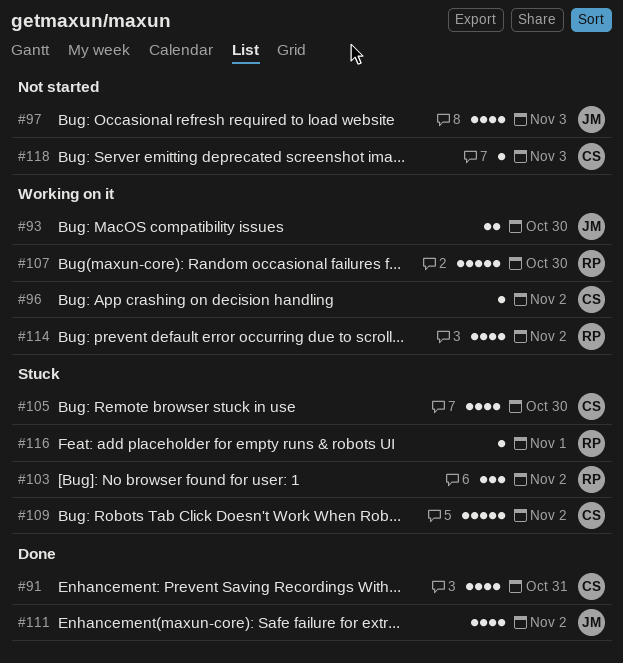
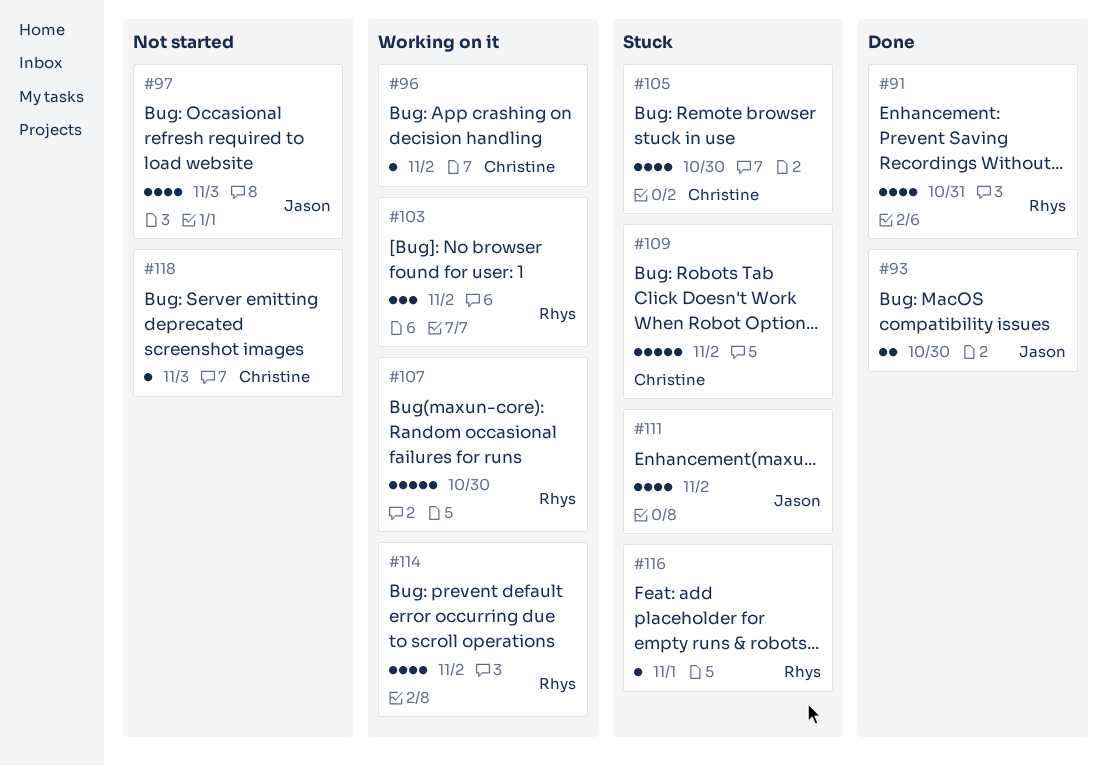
#91, owner: Christine -> Rhys
#93, status: Working on it -> Done
#103, status: Stuck -> Working on it
#111, status: Done -> Stuck

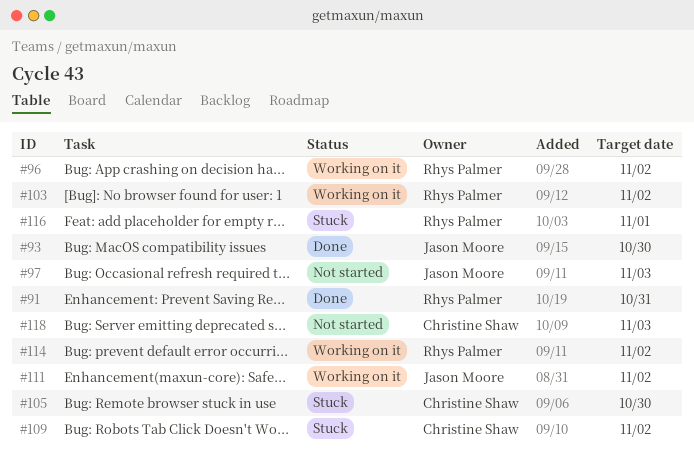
#96, owner: Christine Shaw -> Rhys Palmer
#107: present -> none
#111, status: Stuck -> Working on it

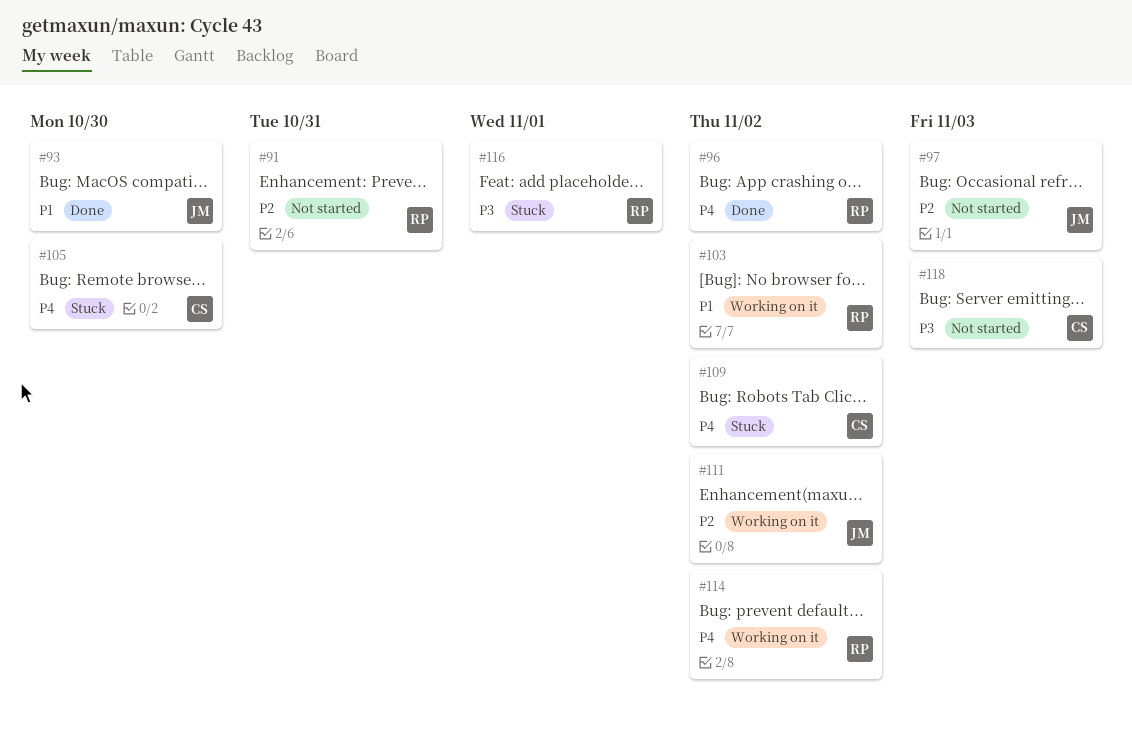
#91, status: Done -> Not started
#96, status: Working on it -> Done

